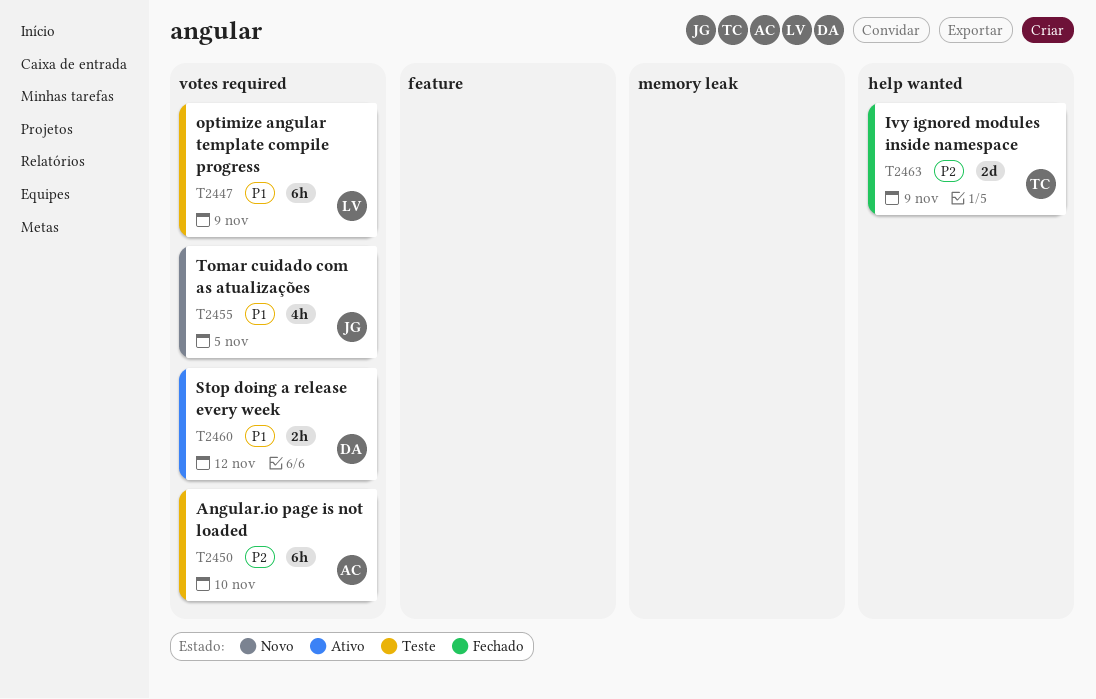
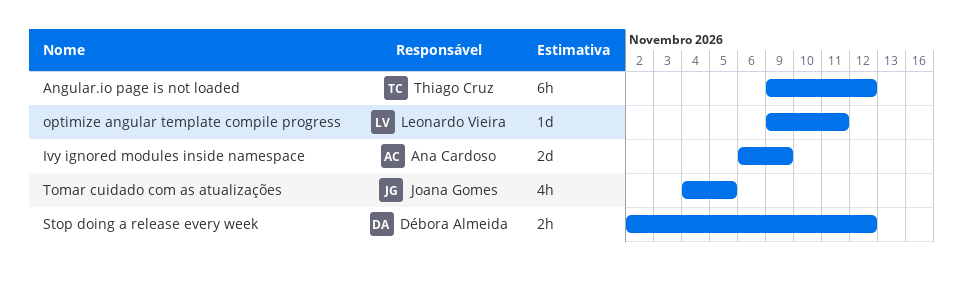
Angular.io page is not loaded, owner: Ana Cardoso -> Thiago Cruz
Angular.io page is not loaded, due: Nov 10 -> Nov 12
Ivy ignored modules inside namespace, owner: Thiago Cruz -> Ana Cardoso
optimize angular template compile progress, estimate: 6h -> 1d
optimize angular template compile progress, due: Nov 9 -> Nov 11

